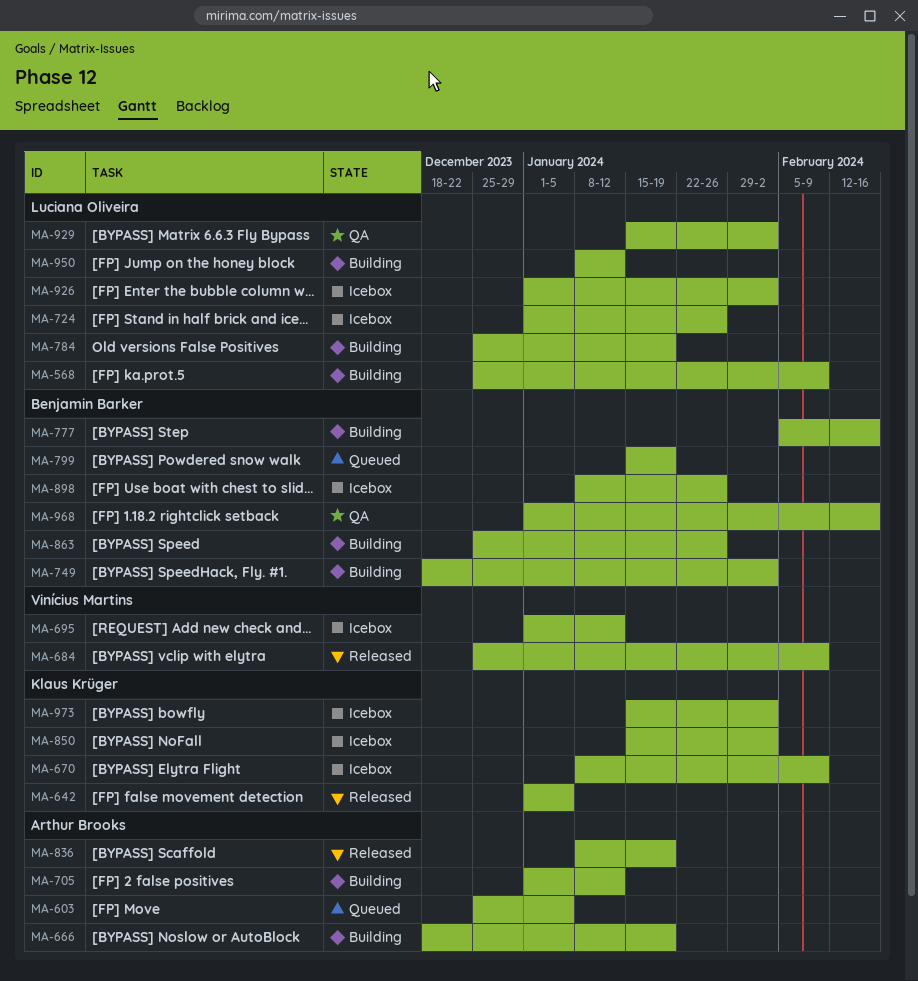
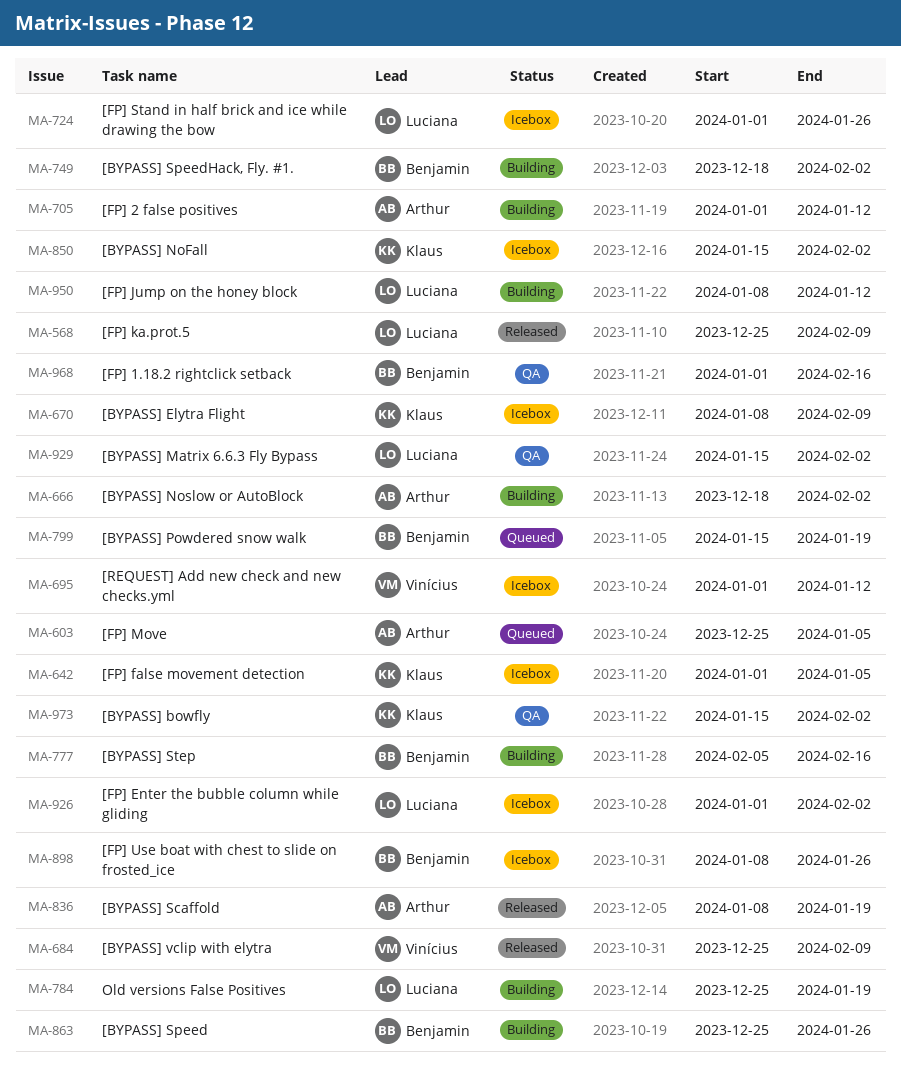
MA-568, status: Building -> Released
MA-642, status: Released -> Icebox
MA-666, due: Jan 19 -> Feb 2
MA-973, status: Icebox -> QA

